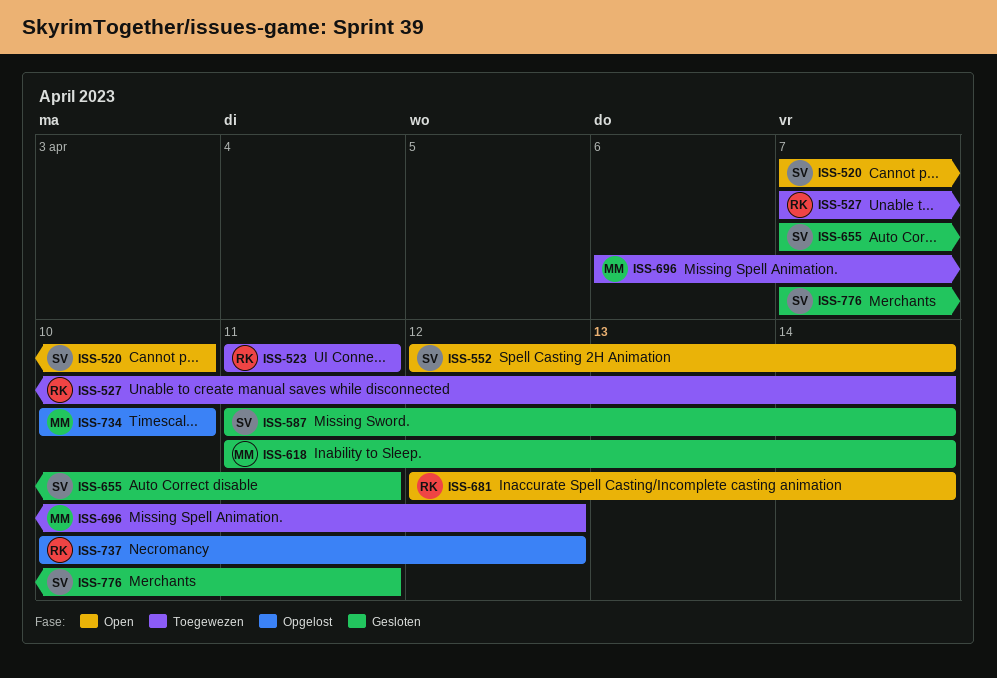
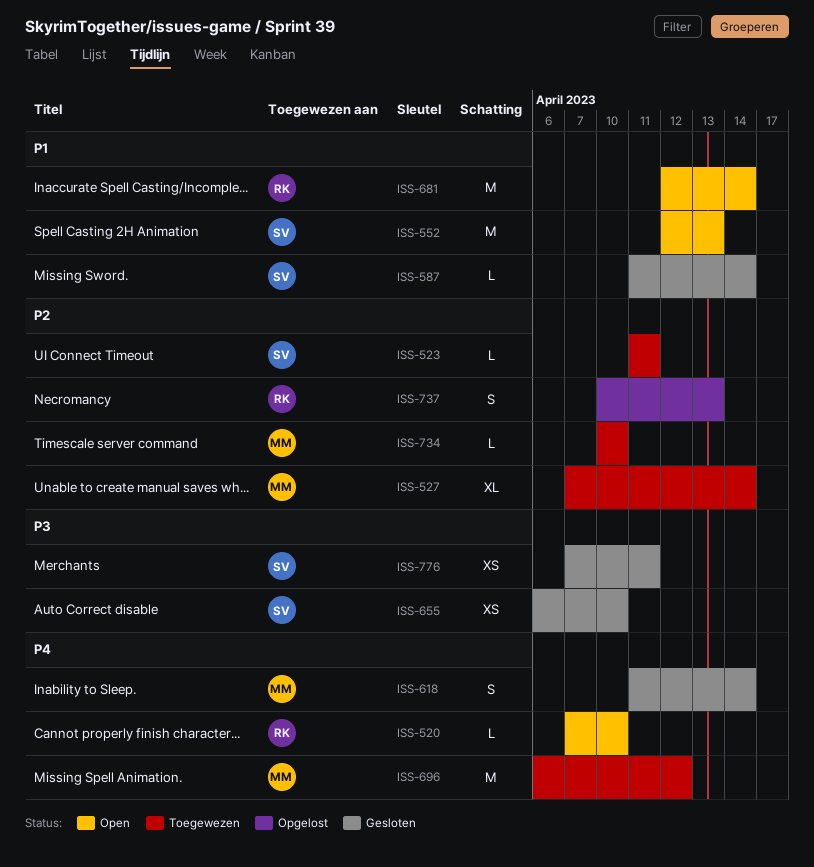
ISS-520, owner: SV -> RK
ISS-523, owner: RK -> SV
ISS-527, owner: RK -> MM
ISS-552, due: Apr 14 -> Apr 13
ISS-655, start: Apr 7 -> Apr 6
ISS-655, due: Apr 11 -> Apr 10
ISS-734, status: Opgelost -> Toegewezen
ISS-737, due: Apr 12 -> Apr 13

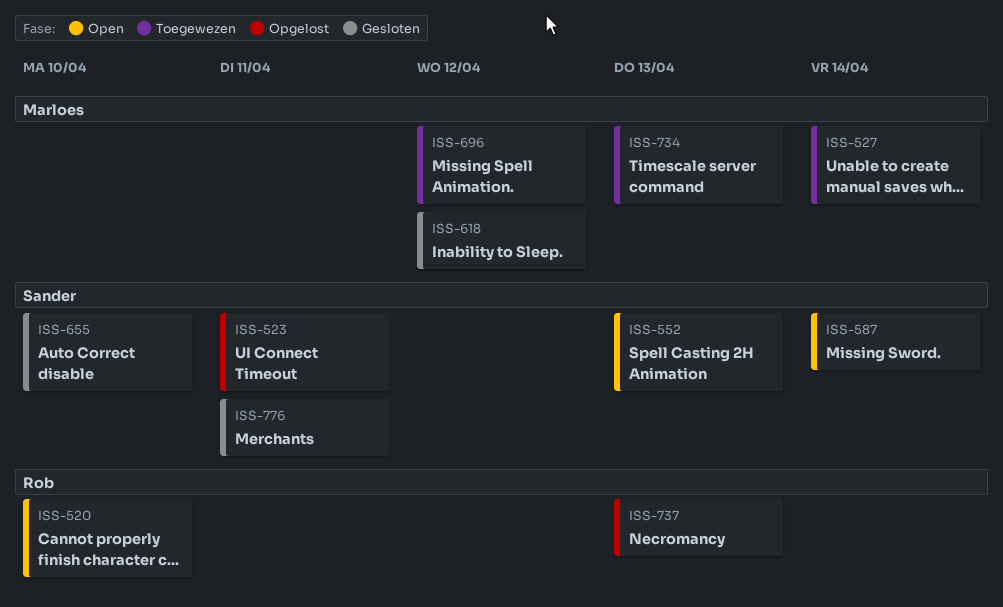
ISS-523, status: Toegewezen -> Opgelost
ISS-587, status: Gesloten -> Open
ISS-618, due: Apr 14 -> Apr 12
ISS-681: present -> none
ISS-734, due: Apr 10 -> Apr 13

